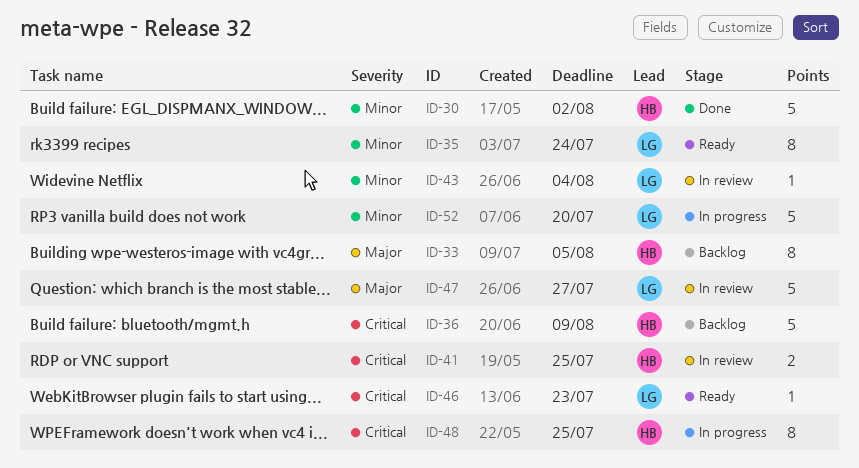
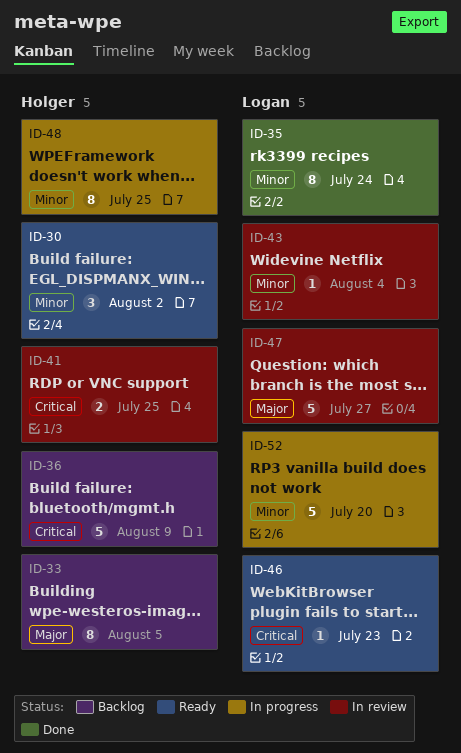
ID-30, status: Done -> Ready
ID-30, estimate: 5 -> 3
ID-35, status: Ready -> Done
ID-48, priority: Critical -> Minor

